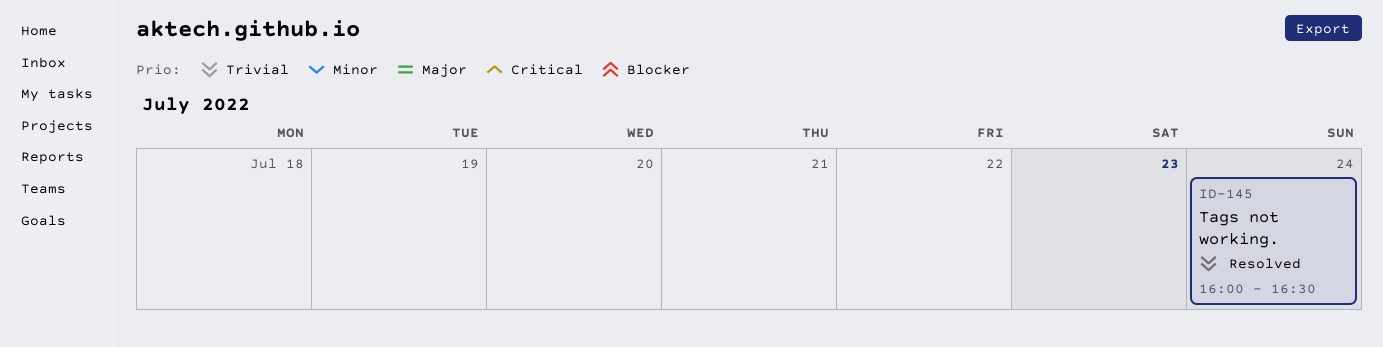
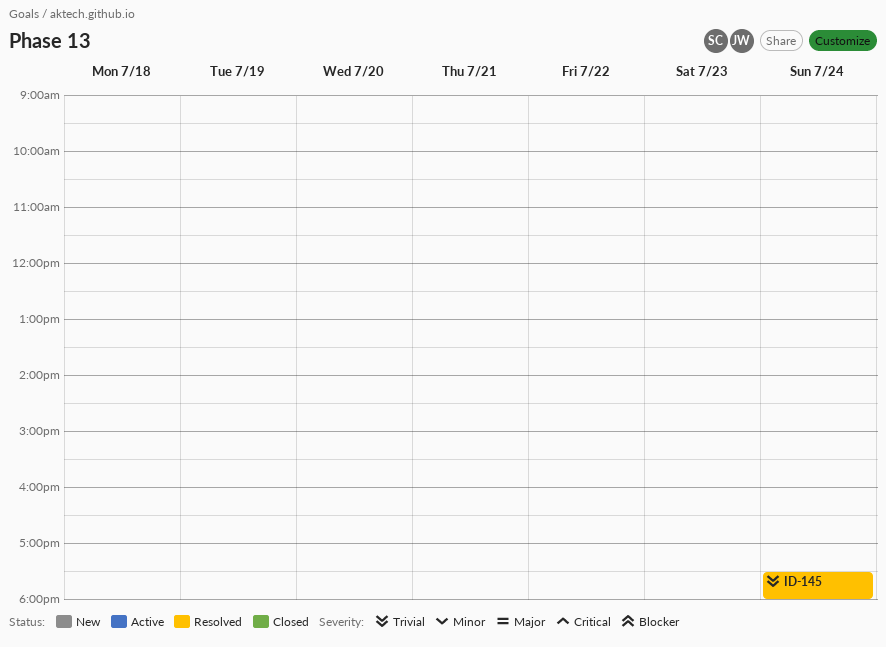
ID-145, begins: 16:00 -> 17:30
ID-145, ends: 16:30 -> 18:00

